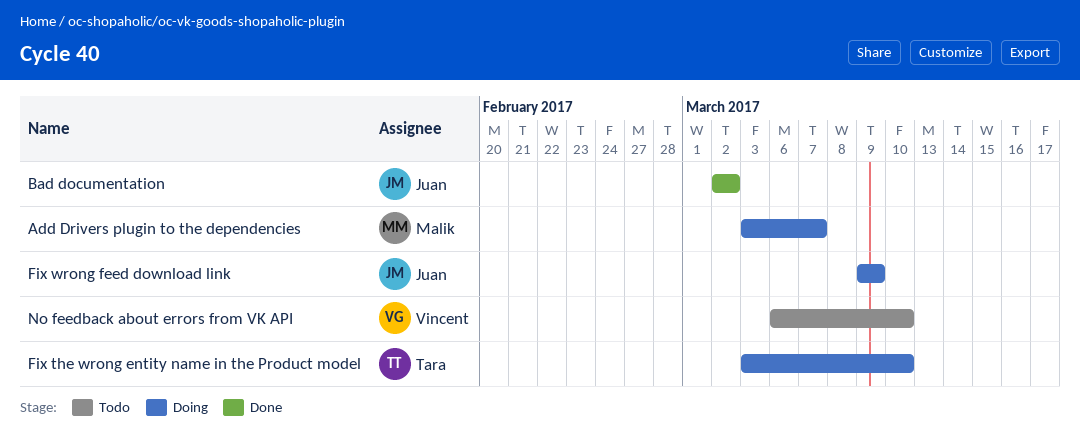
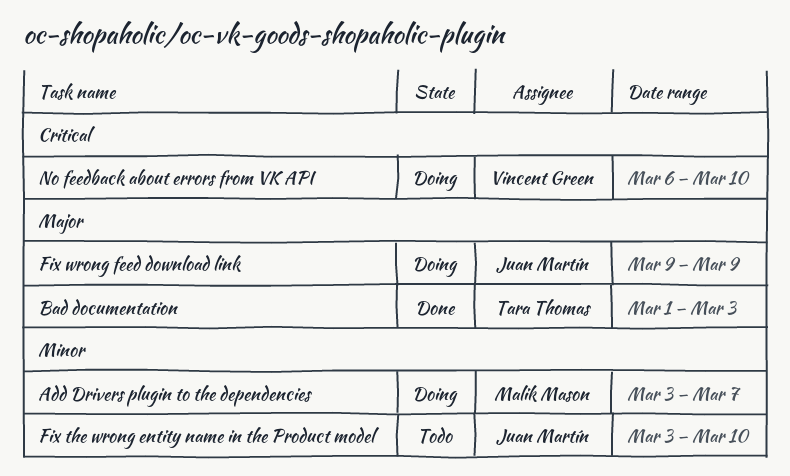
Bad documentation, owner: Juan Martín -> Tara Thomas
Bad documentation, start: Mar 2 -> Mar 1
Bad documentation, due: Mar 2 -> Mar 3
Fix the wrong entity name in the Product model, status: Doing -> Todo
Fix the wrong entity name in the Product model, owner: Tara Thomas -> Juan Martín
No feedback about errors from VK API, status: Todo -> Doing

